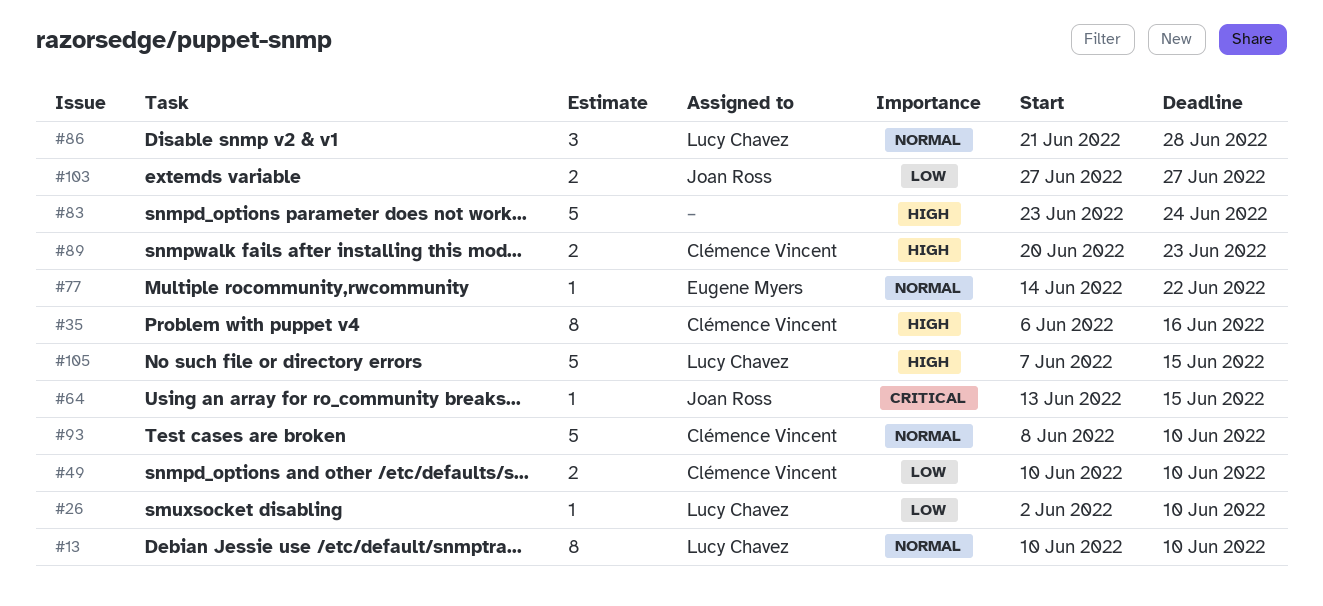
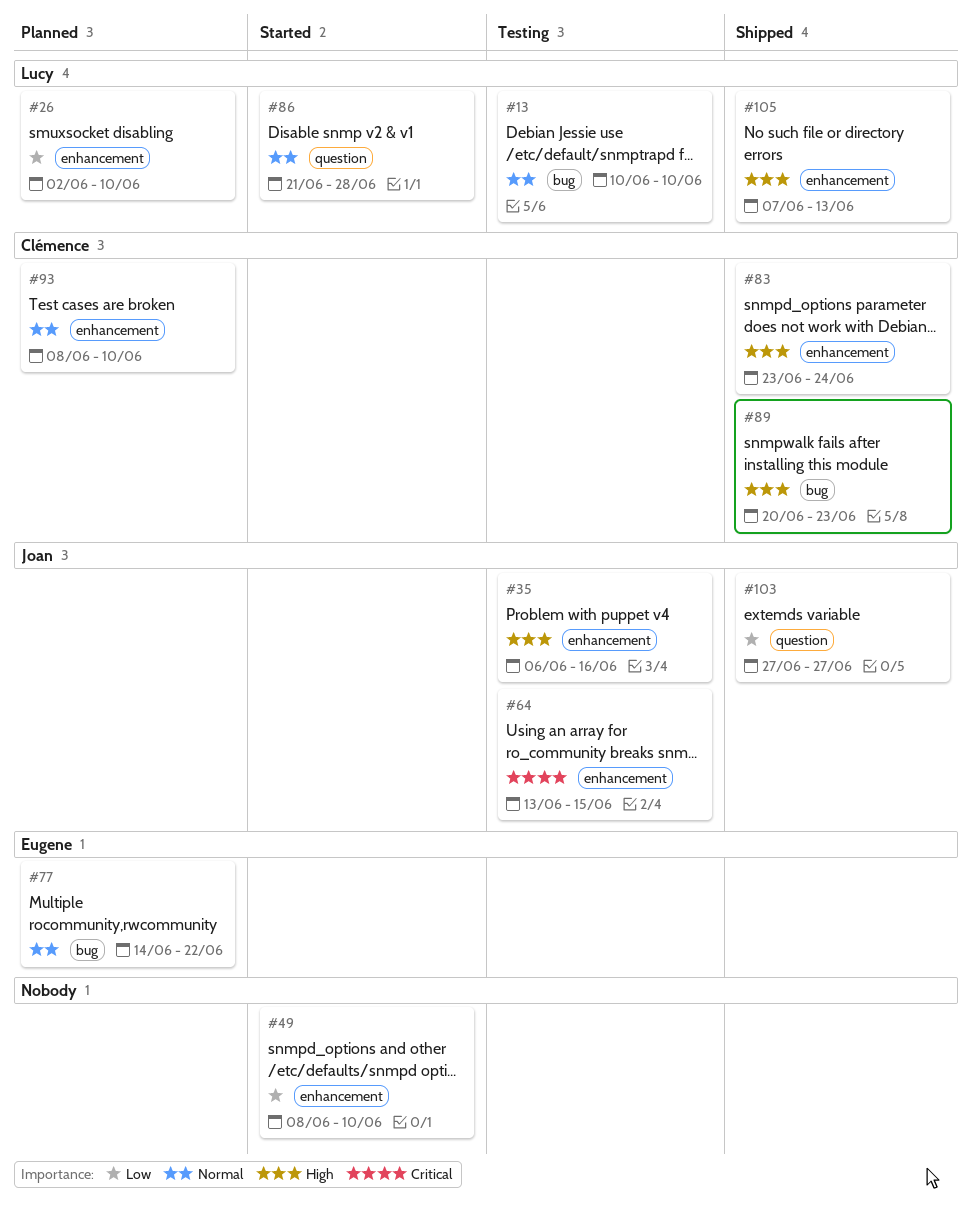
#35, owner: Clémence Vincent -> Joan Ross
#49, owner: Clémence Vincent -> none
#49, start: Jun 10 -> Jun 8
#83, owner: none -> Clémence Vincent
#105, due: Jun 15 -> Jun 13

